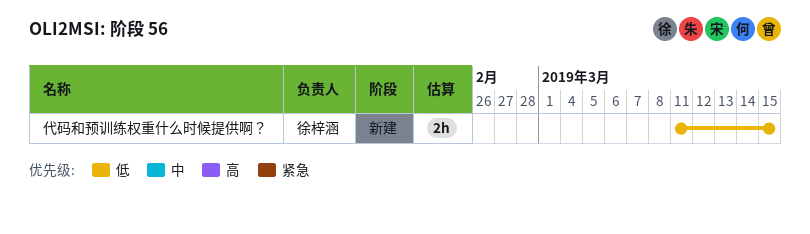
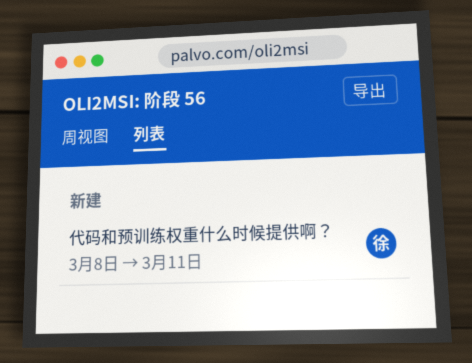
代码和预训练权重什么时候提供啊？, start: Mar 11 -> Mar 8
代码和预训练权重什么时候提供啊？, due: Mar 15 -> Mar 11

